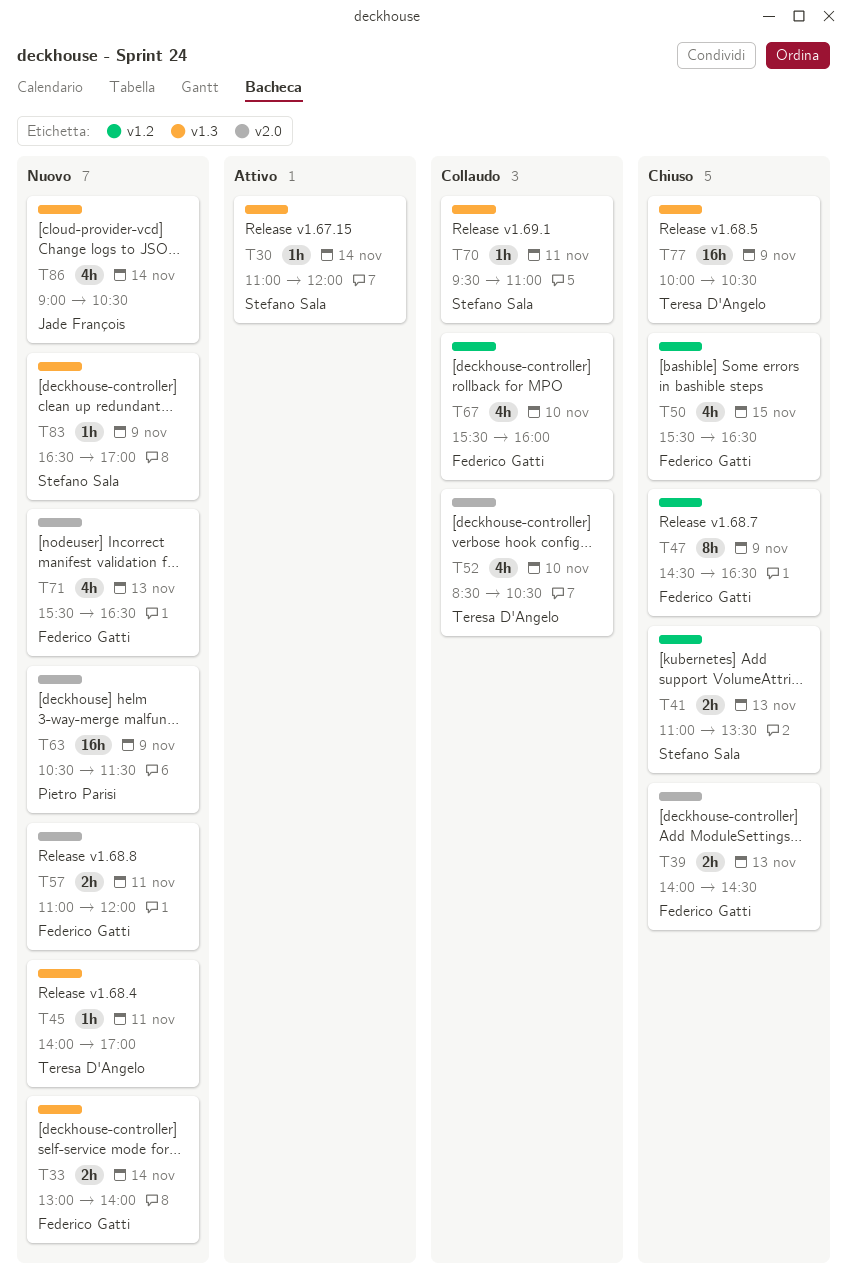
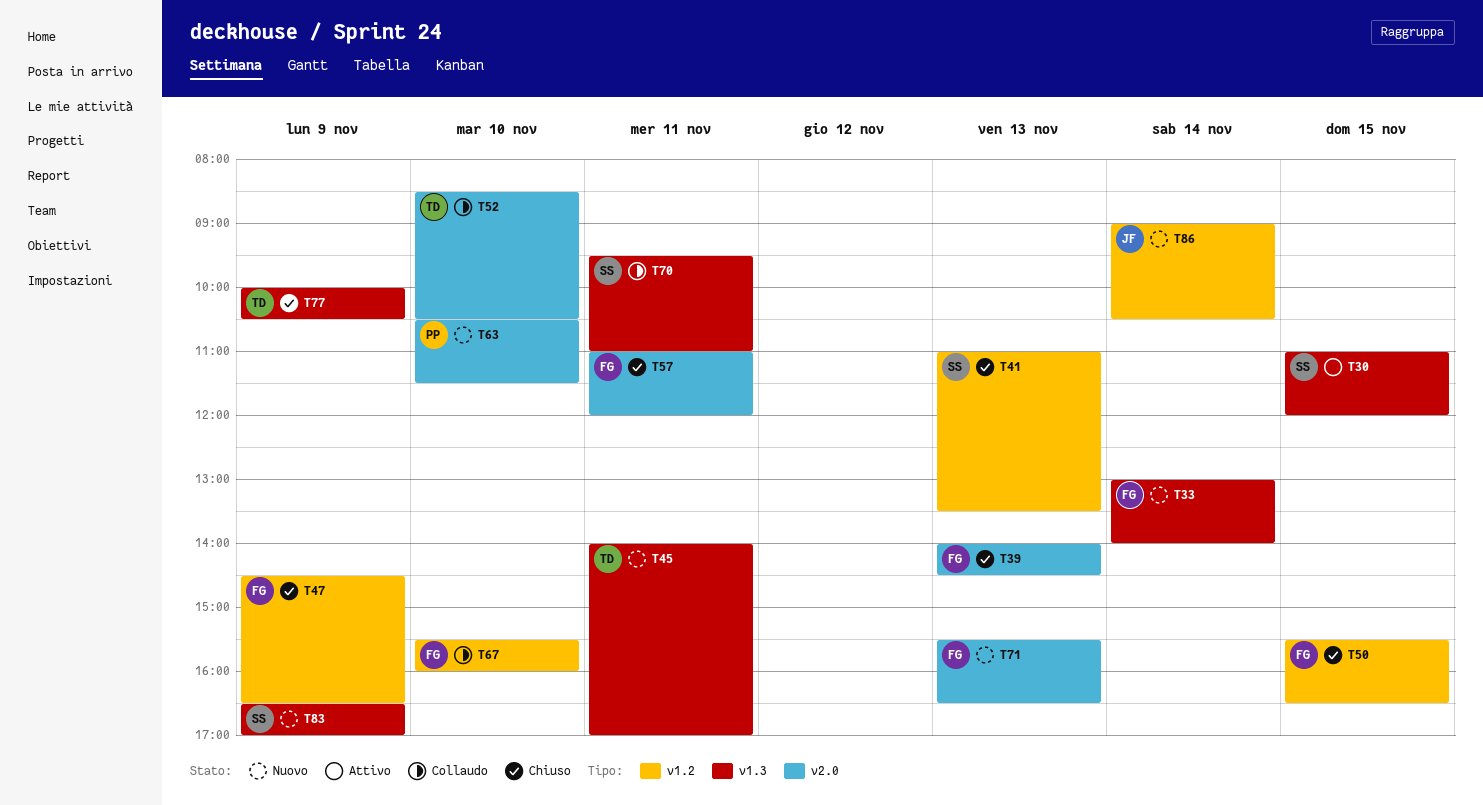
T30, day: Nov 14 -> Nov 15
T57, status: Nuovo -> Chiuso
T63, day: Nov 9 -> Nov 10
T86, label: v1.3 -> v1.2

